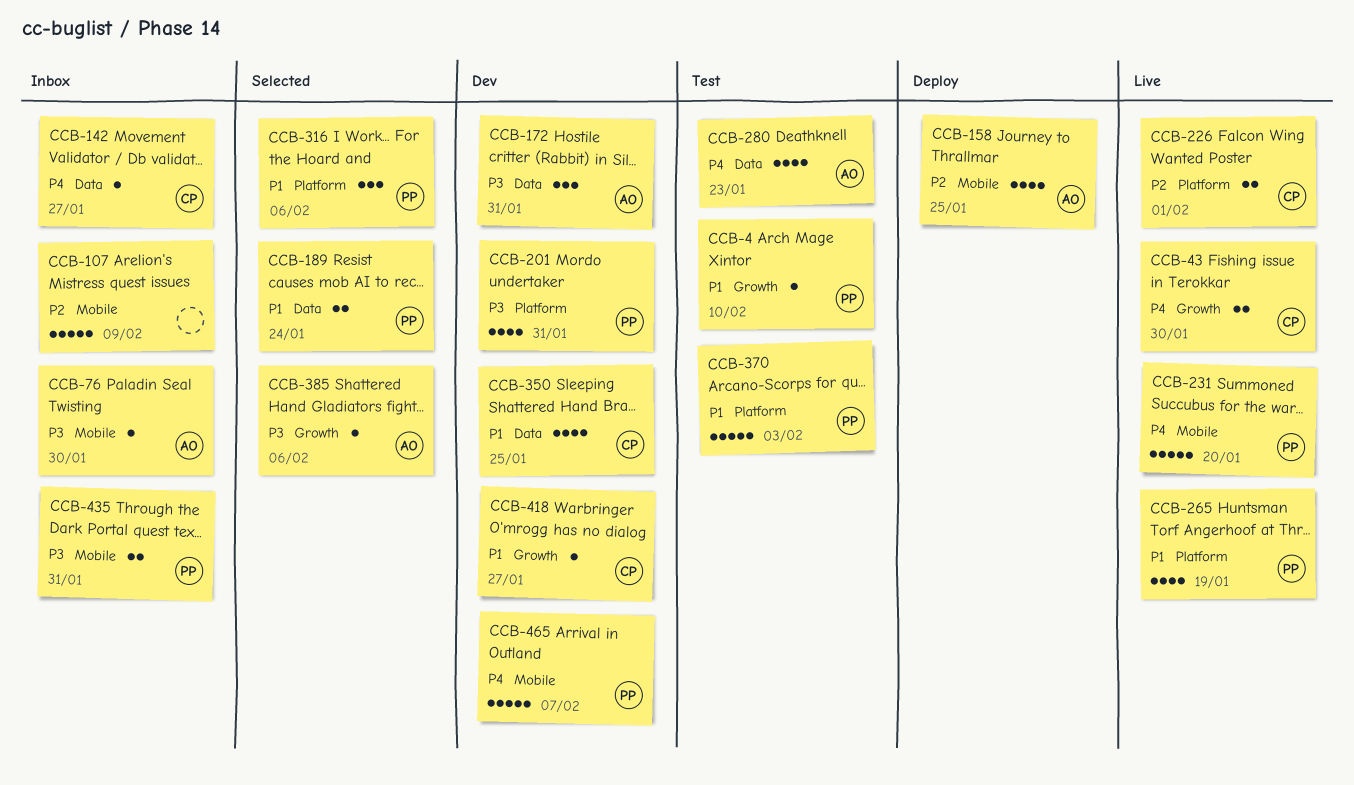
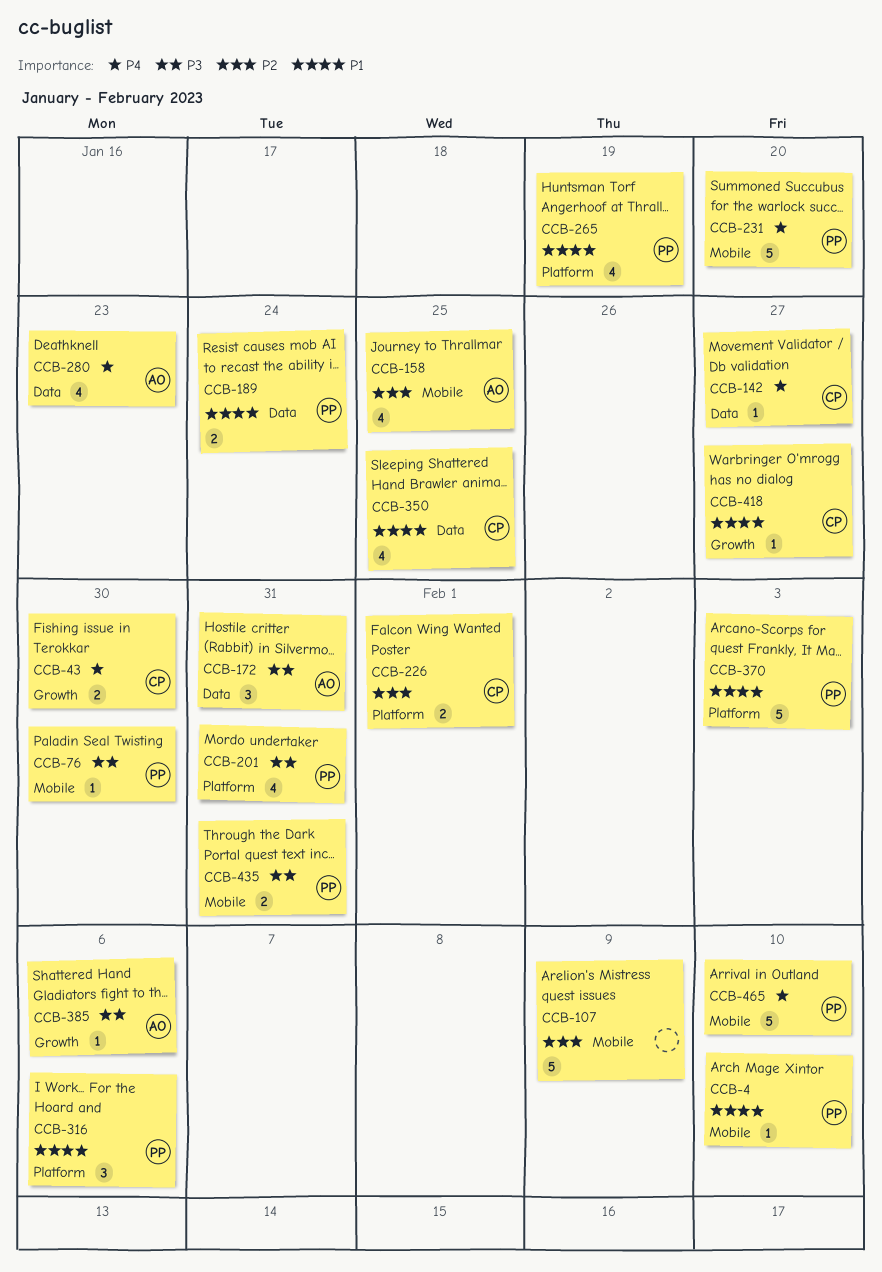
CCB-4, label: Growth -> Mobile
CCB-76, owner: AO -> PP
CCB-465, due: Feb 7 -> Feb 10

